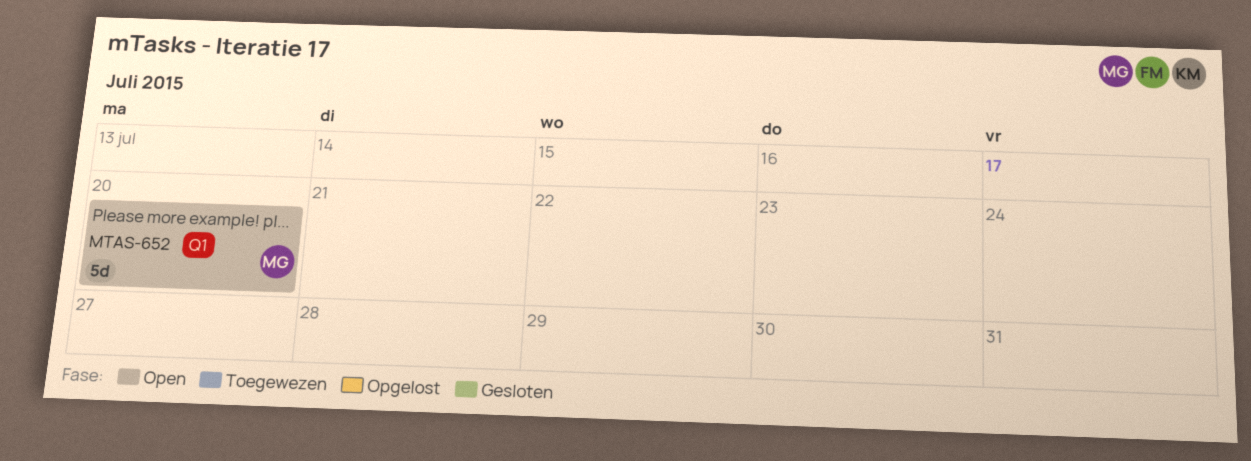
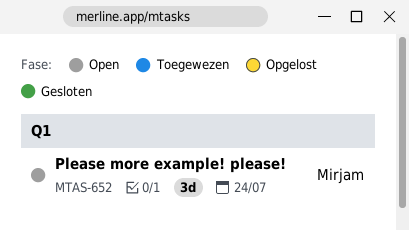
MTAS-652, estimate: 5d -> 3d
MTAS-652, due: Jul 20 -> Jul 24

